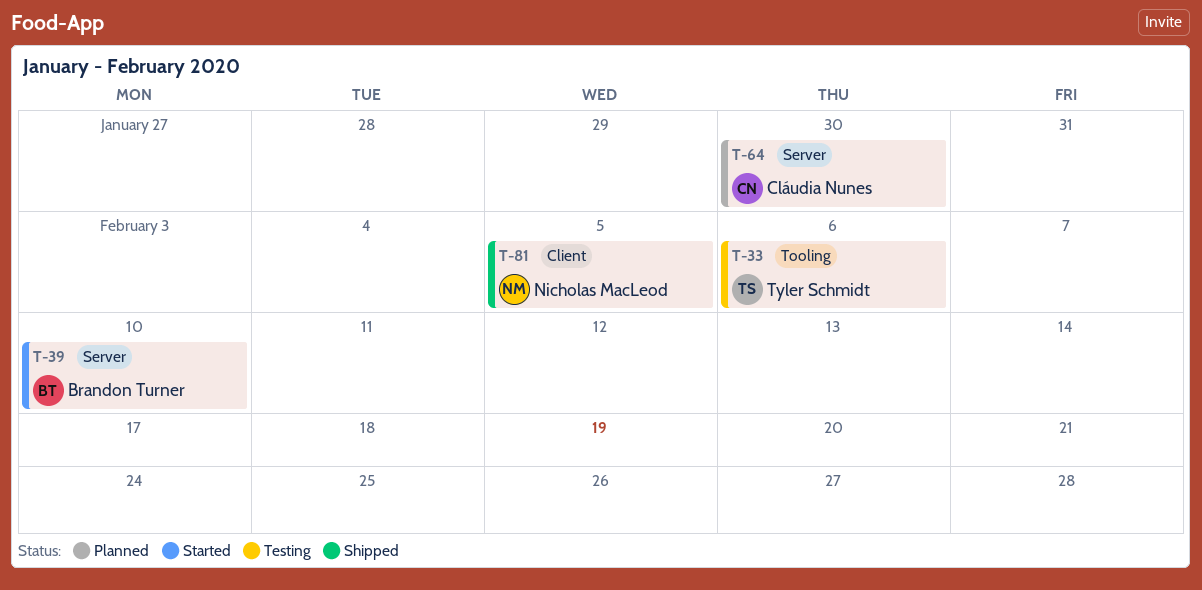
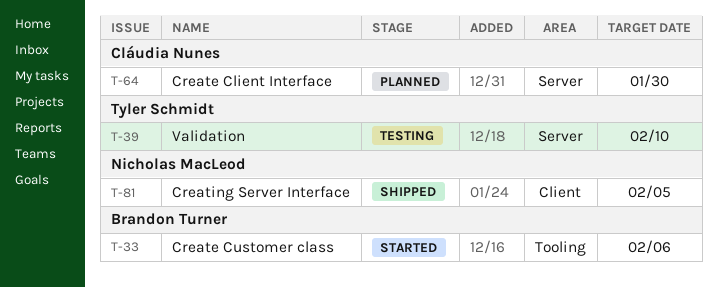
T-33, status: Testing -> Started
T-33, owner: Tyler Schmidt -> Brandon Turner
T-39, status: Started -> Testing
T-39, owner: Brandon Turner -> Tyler Schmidt

